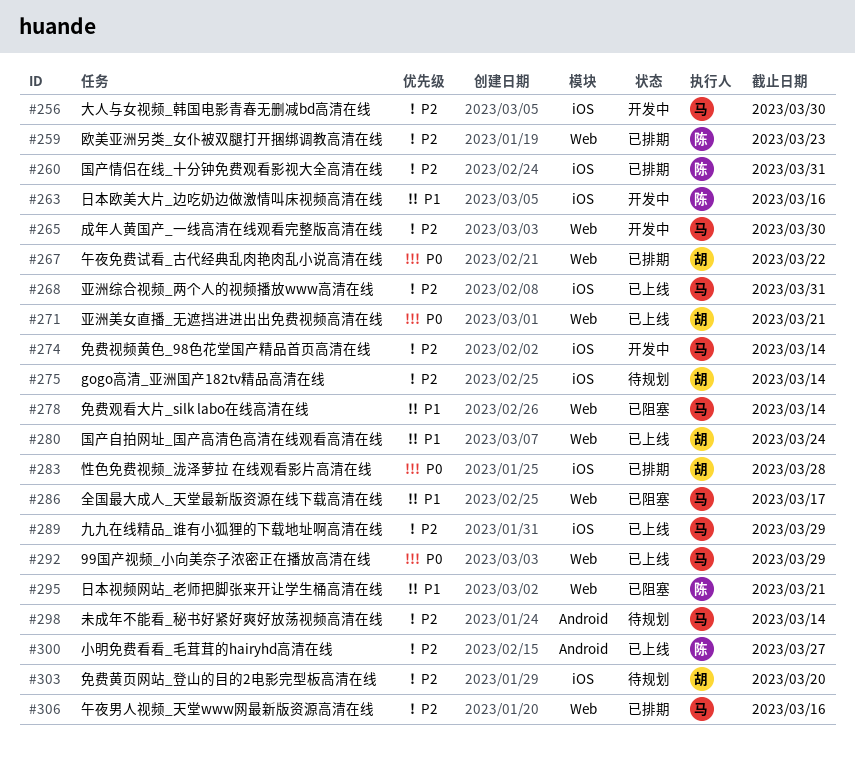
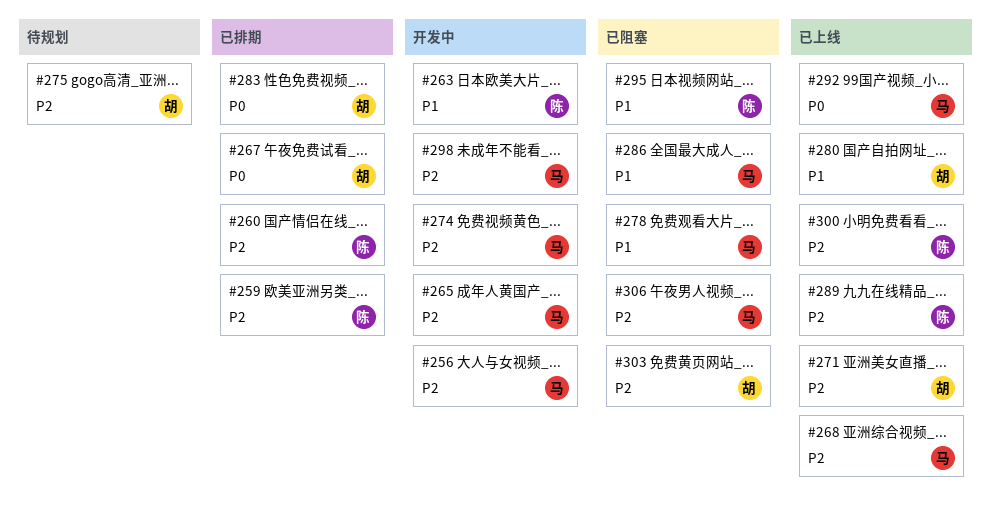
#271, priority: P0 -> P2
#289, owner: 马 -> 陈
#298, status: 待规划 -> 开发中
#303, status: 待规划 -> 已阻塞
#306, status: 已排期 -> 已阻塞

